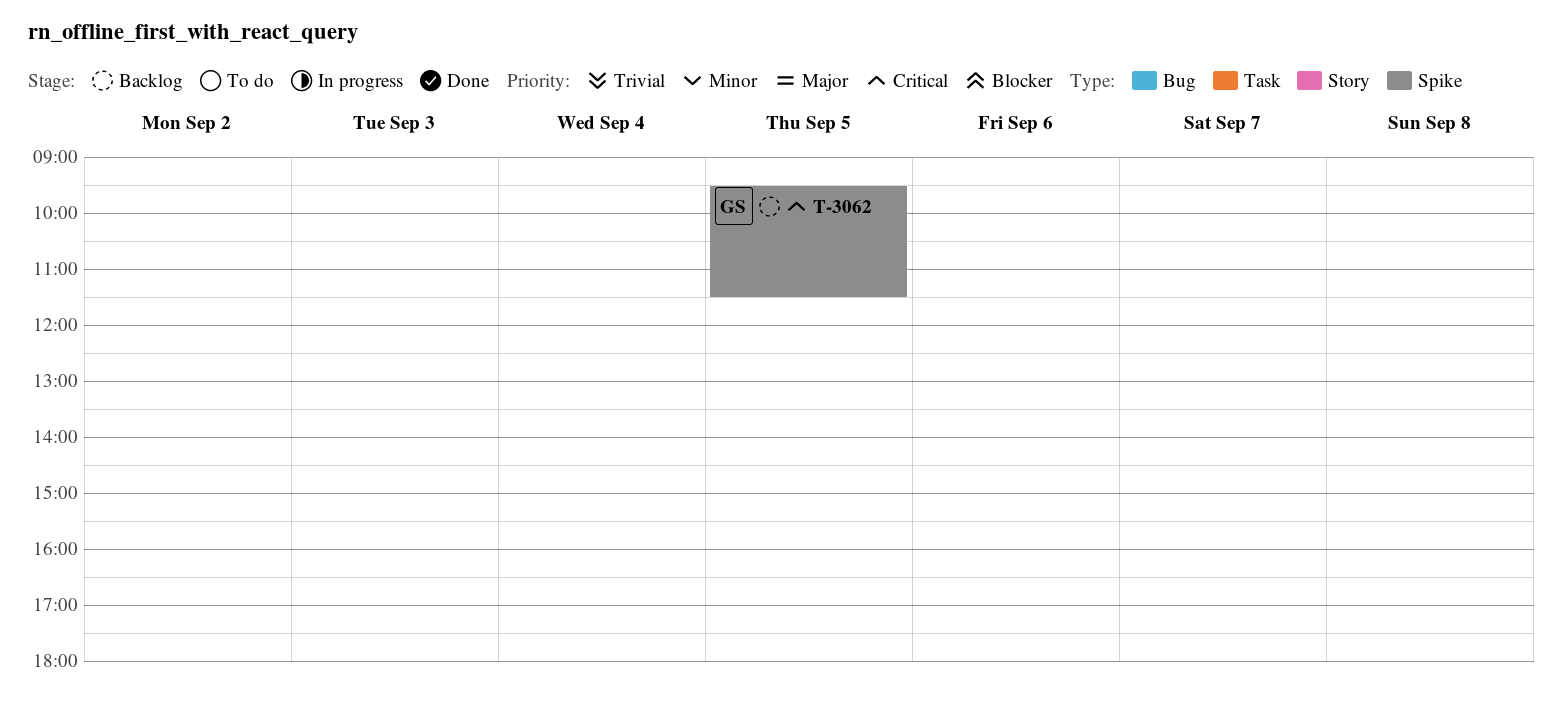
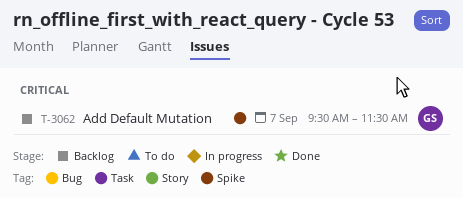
T-3062, day: Sep 5 -> Sep 7

